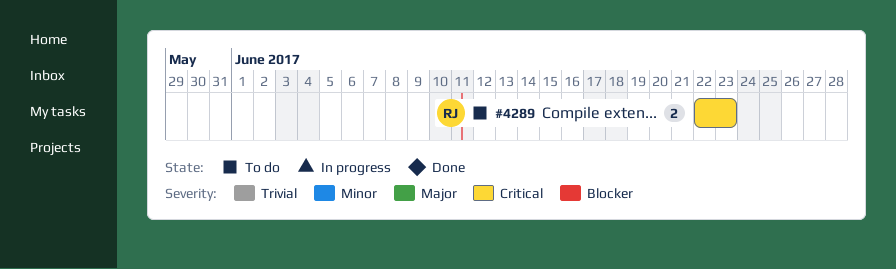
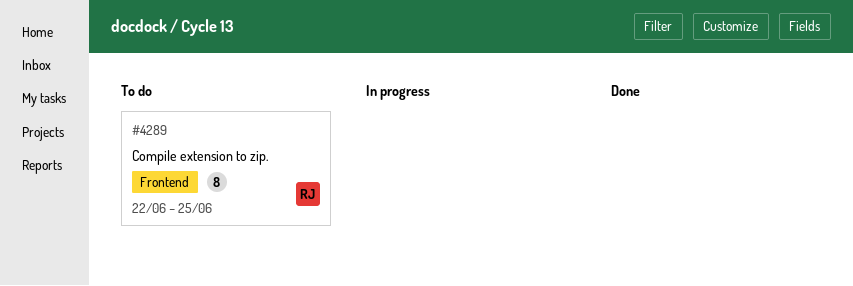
#4289, estimate: 2 -> 8
#4289, due: Jun 23 -> Jun 25

